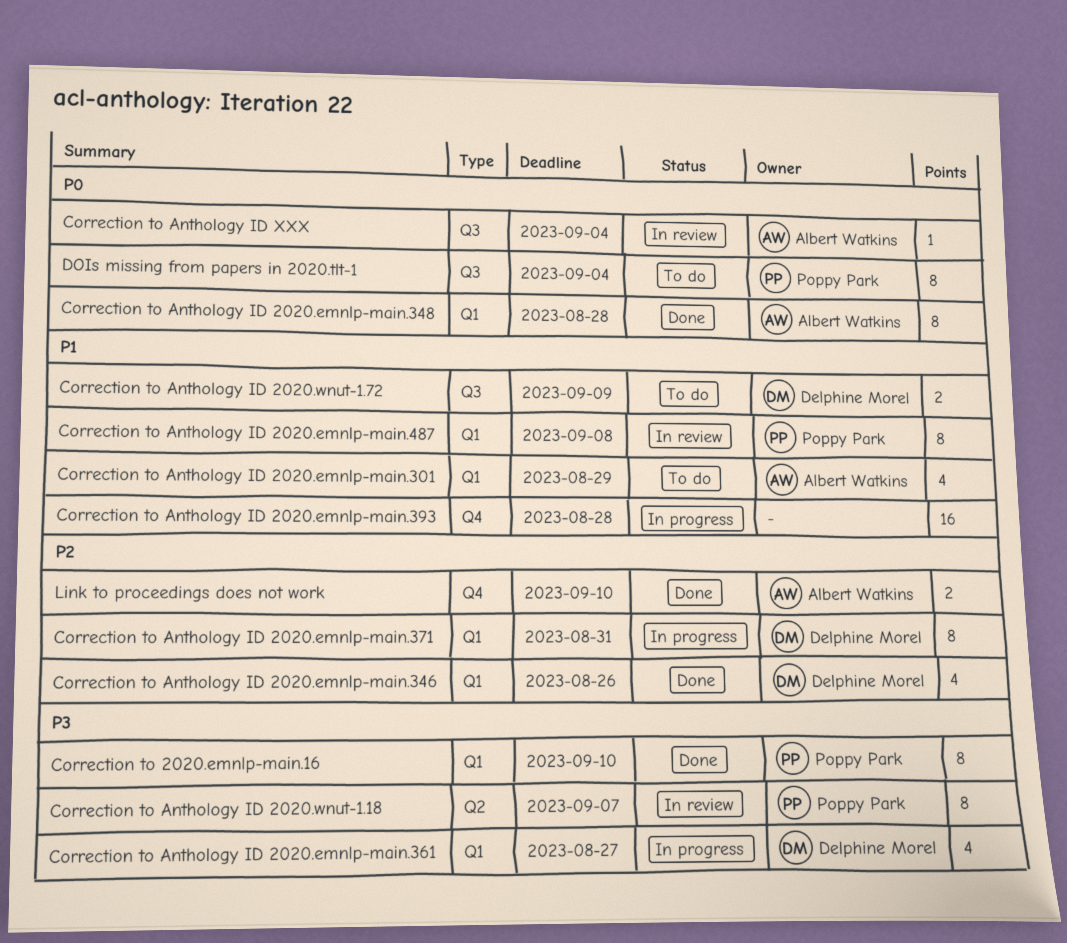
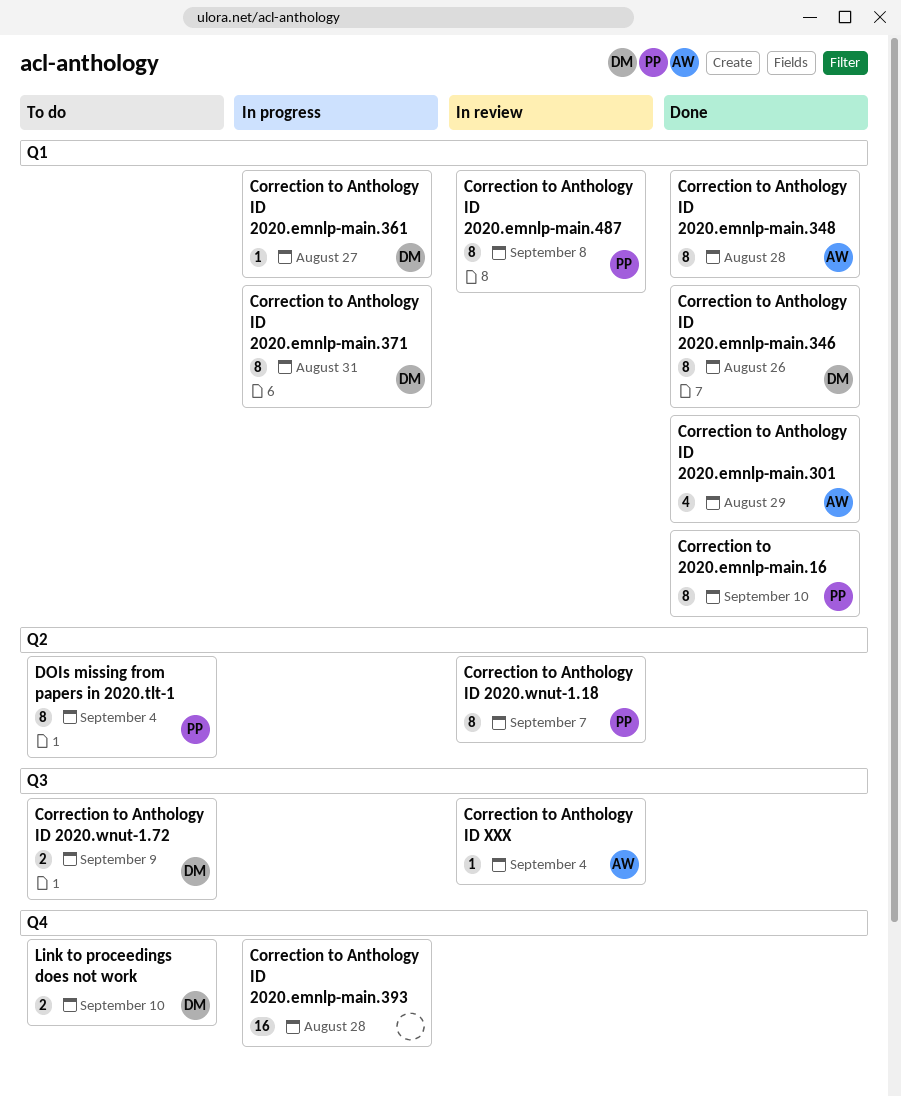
Correction to Anthology ID 2020.emnlp-main.301, status: To do -> Done
Correction to Anthology ID 2020.emnlp-main.346, estimate: 4 -> 8
Correction to Anthology ID 2020.emnlp-main.361, estimate: 4 -> 1
DOIs missing from papers in 2020.tlt-1, label: Q3 -> Q2
Link to proceedings does not work, status: Done -> To do
Link to proceedings does not work, owner: Albert Watkins -> Delphine Morel

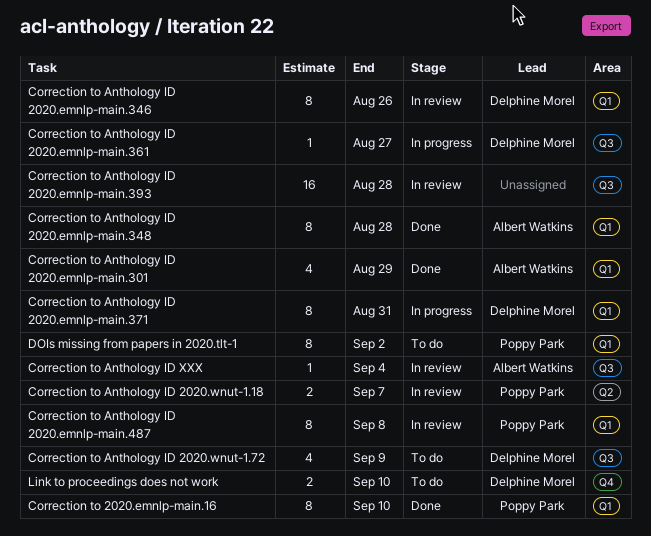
Correction to Anthology ID 2020.emnlp-main.346, status: Done -> In review
Correction to Anthology ID 2020.emnlp-main.361, label: Q1 -> Q3
Correction to Anthology ID 2020.emnlp-main.393, status: In progress -> In review
Correction to Anthology ID 2020.emnlp-main.393, label: Q4 -> Q3
Correction to Anthology ID 2020.wnut-1.18, estimate: 8 -> 2
Correction to Anthology ID 2020.wnut-1.72, estimate: 2 -> 4
DOIs missing from papers in 2020.tlt-1, label: Q2 -> Q1
DOIs missing from papers in 2020.tlt-1, due: Sep 4 -> Sep 2

